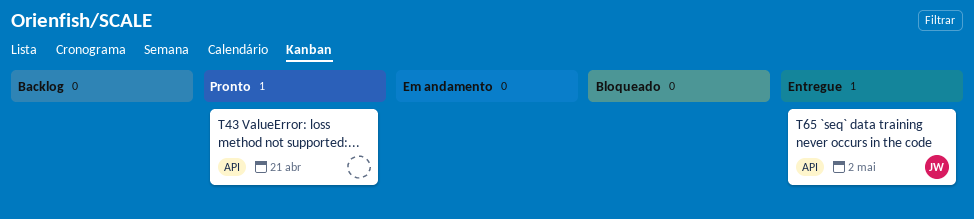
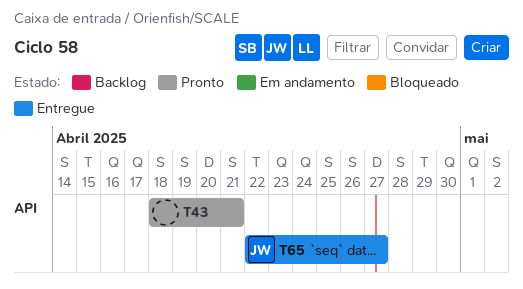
T65, due: May 2 -> Apr 27

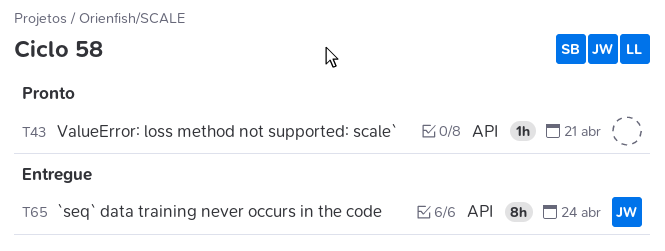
T65, due: Apr 27 -> Apr 24

